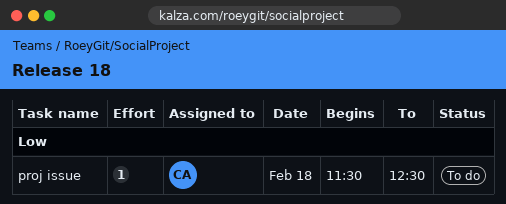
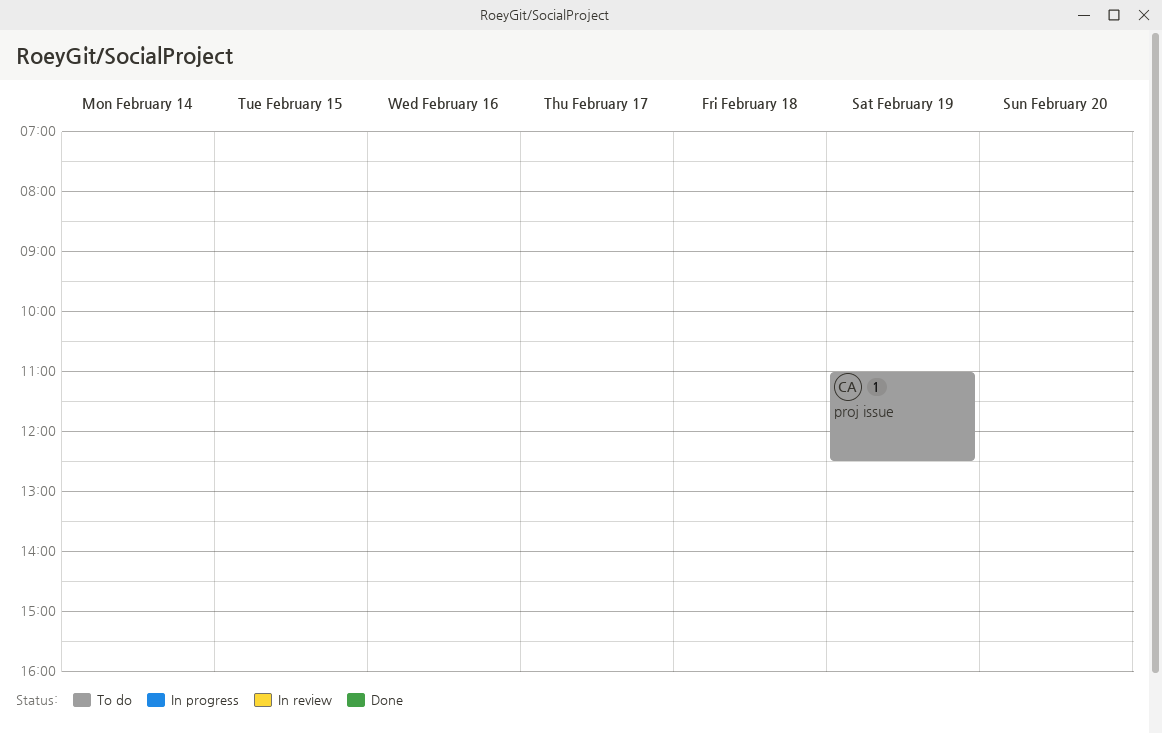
proj issue, day: Feb 18 -> Feb 19
proj issue, begins: 11:30 -> 11:00

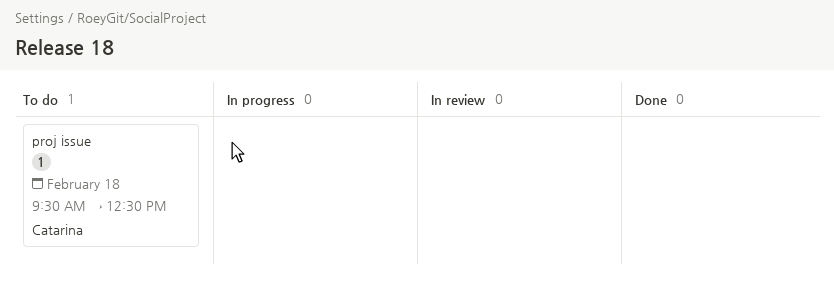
proj issue, day: Feb 19 -> Feb 18
proj issue, begins: 11:00 -> 09:30

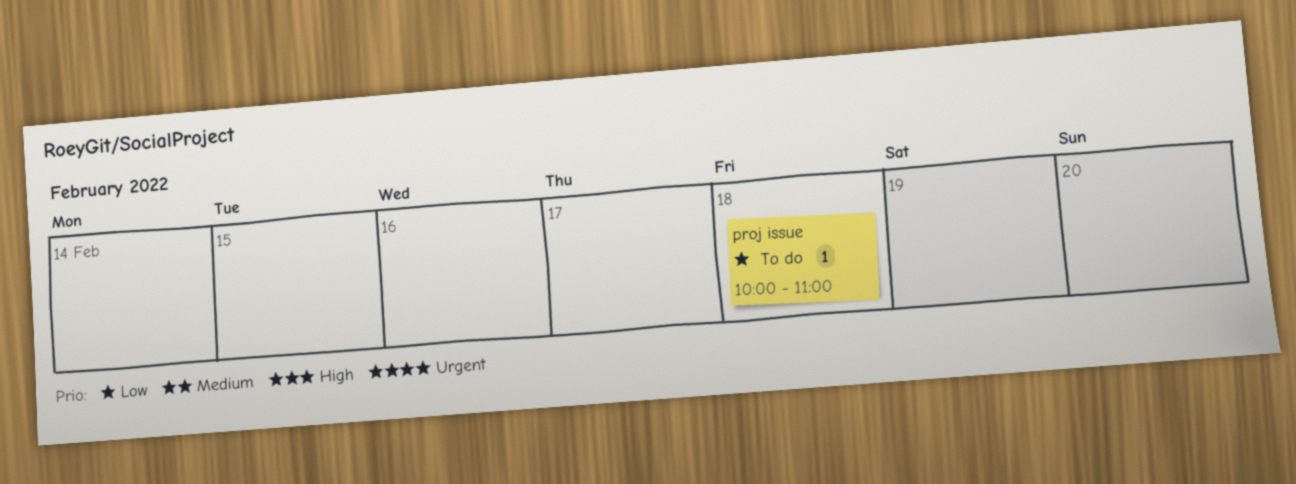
proj issue, begins: 09:30 -> 10:00
proj issue, ends: 12:30 -> 11:00

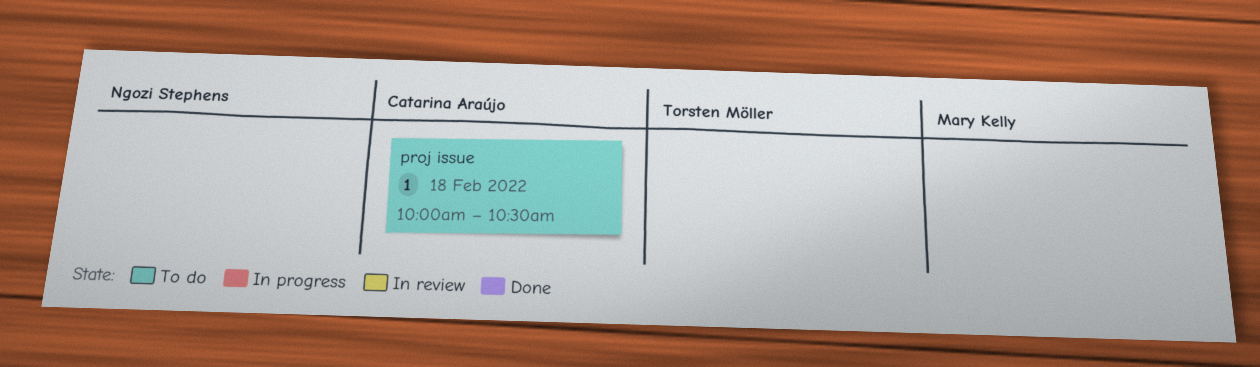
proj issue, ends: 11:00 -> 10:30

